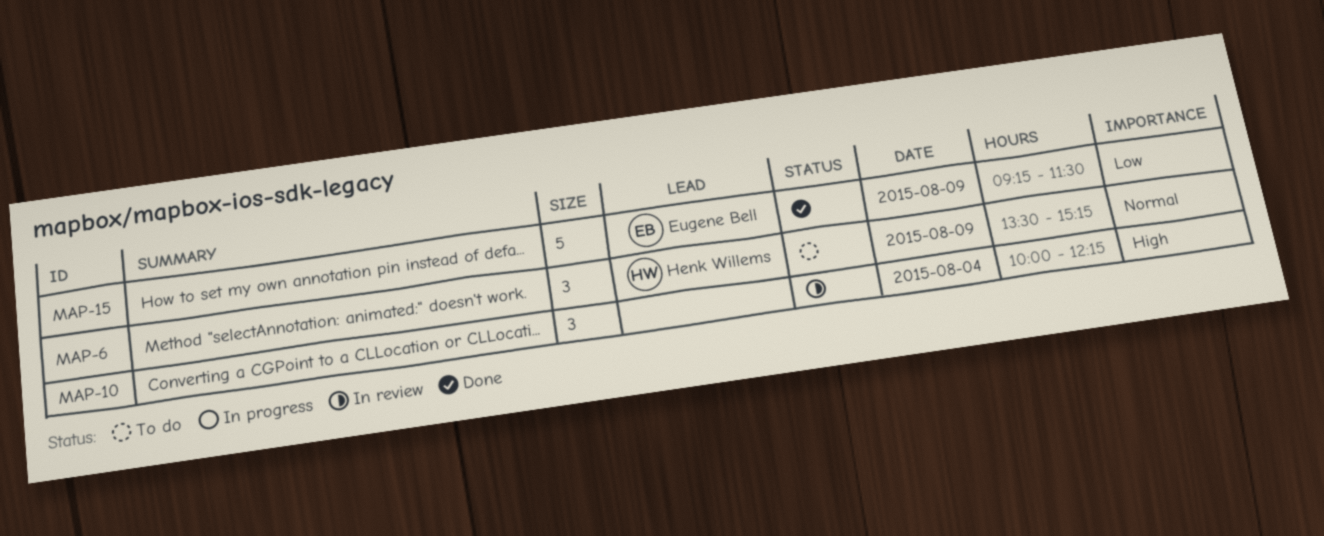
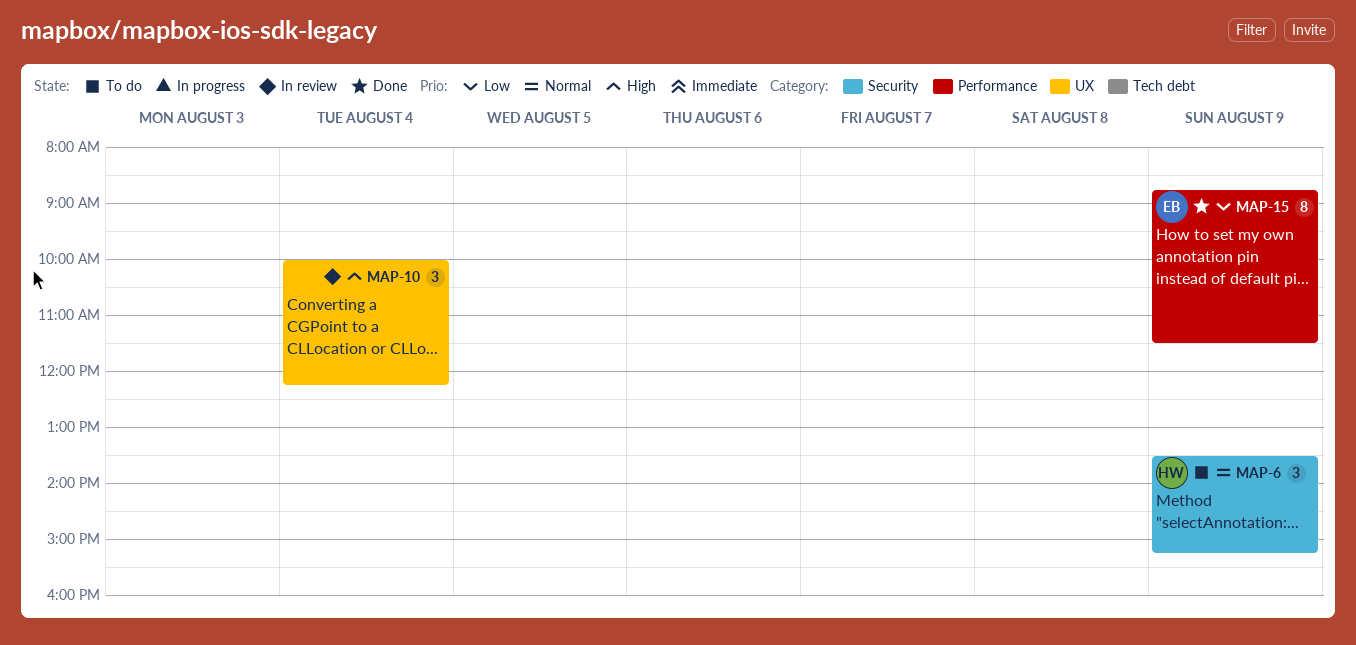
MAP-15, estimate: 5 -> 8
MAP-15, begins: 09:15 -> 08:45

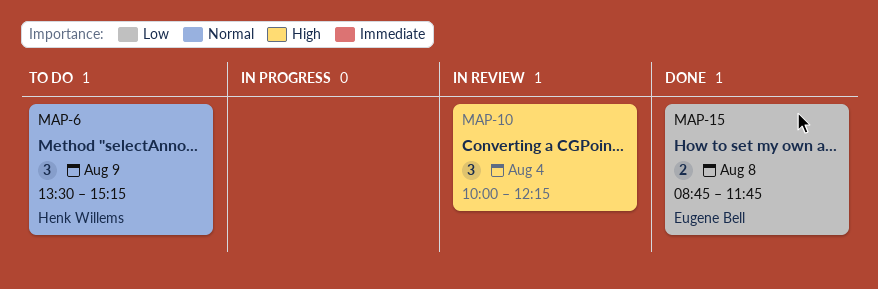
MAP-15, estimate: 8 -> 2
MAP-15, day: Aug 9 -> Aug 8
MAP-15, ends: 11:30 -> 11:45

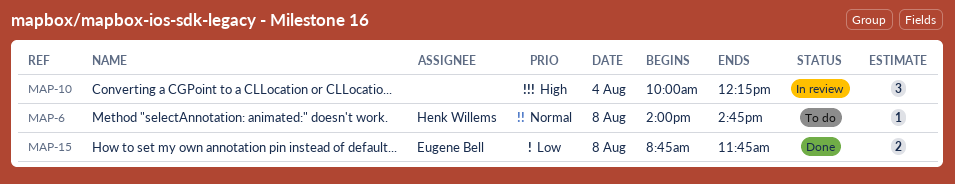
MAP-6, estimate: 3 -> 1
MAP-6, day: Aug 9 -> Aug 8
MAP-6, begins: 13:30 -> 14:00
MAP-6, ends: 15:15 -> 14:45

